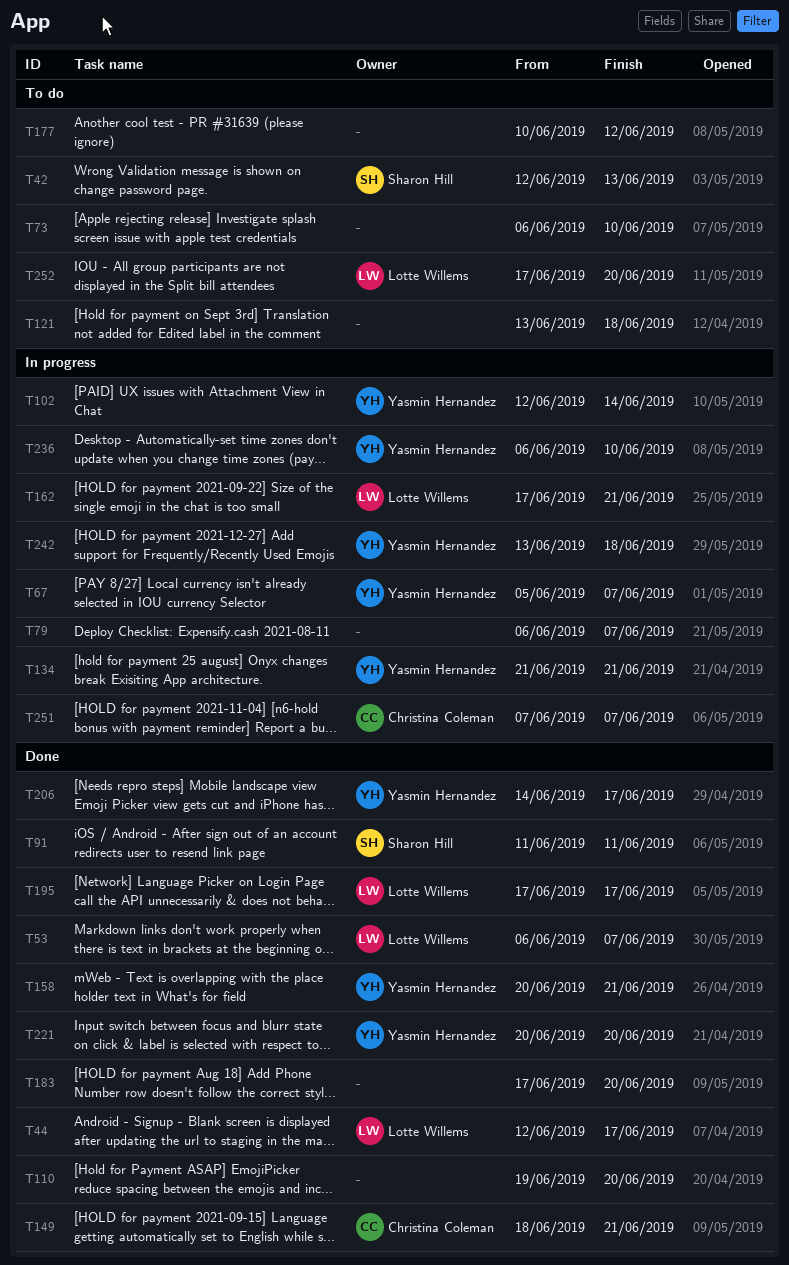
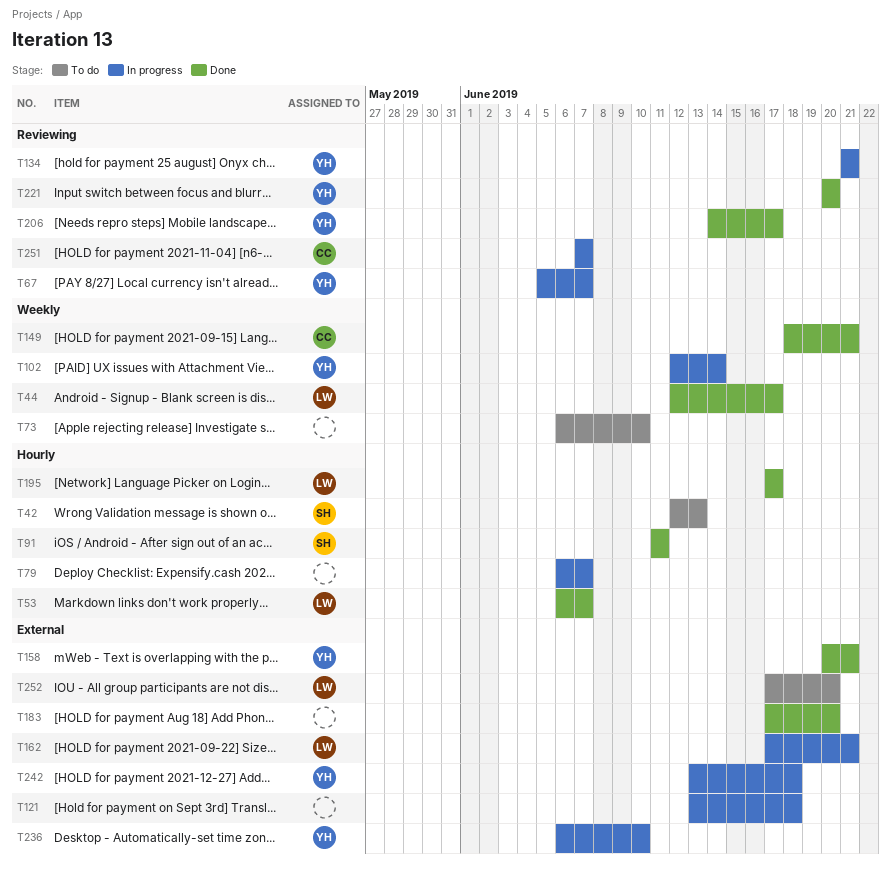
T110: present -> none
T121, status: To do -> In progress
T177: present -> none

